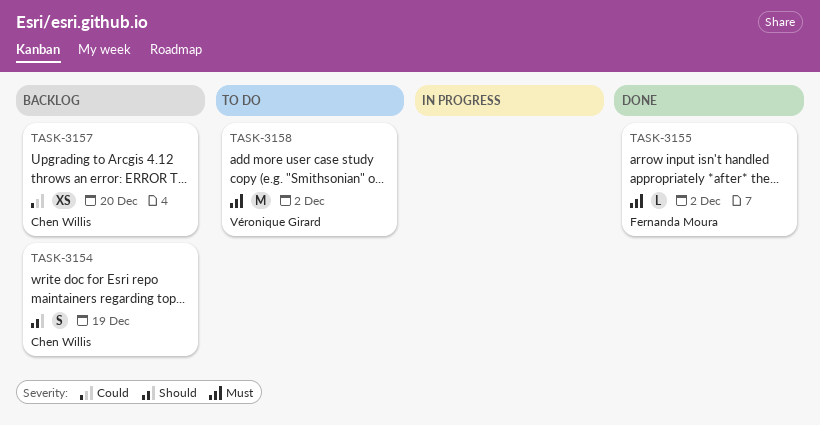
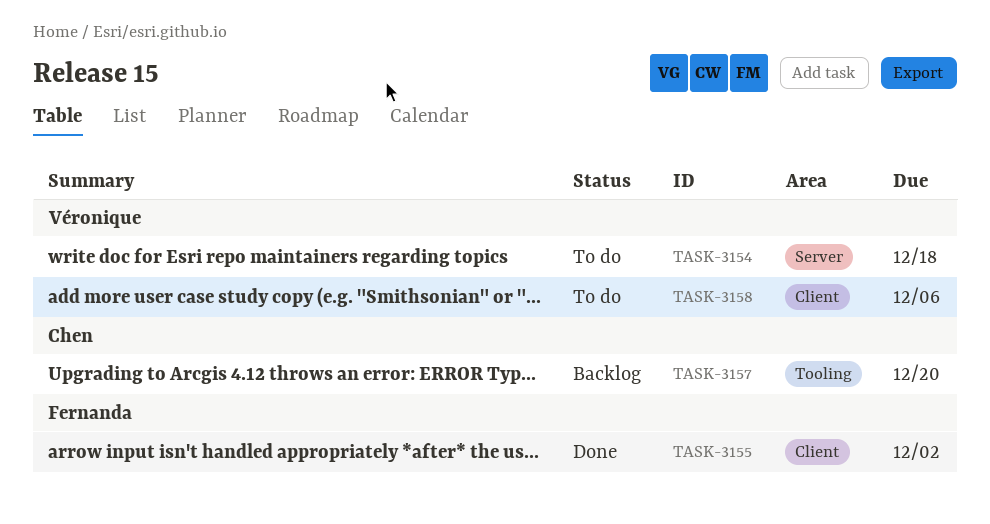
TASK-3154, status: Backlog -> To do
TASK-3154, owner: Chen Willis -> Véronique Girard
TASK-3154, due: Dec 19 -> Dec 18
TASK-3158, due: Dec 2 -> Dec 6

